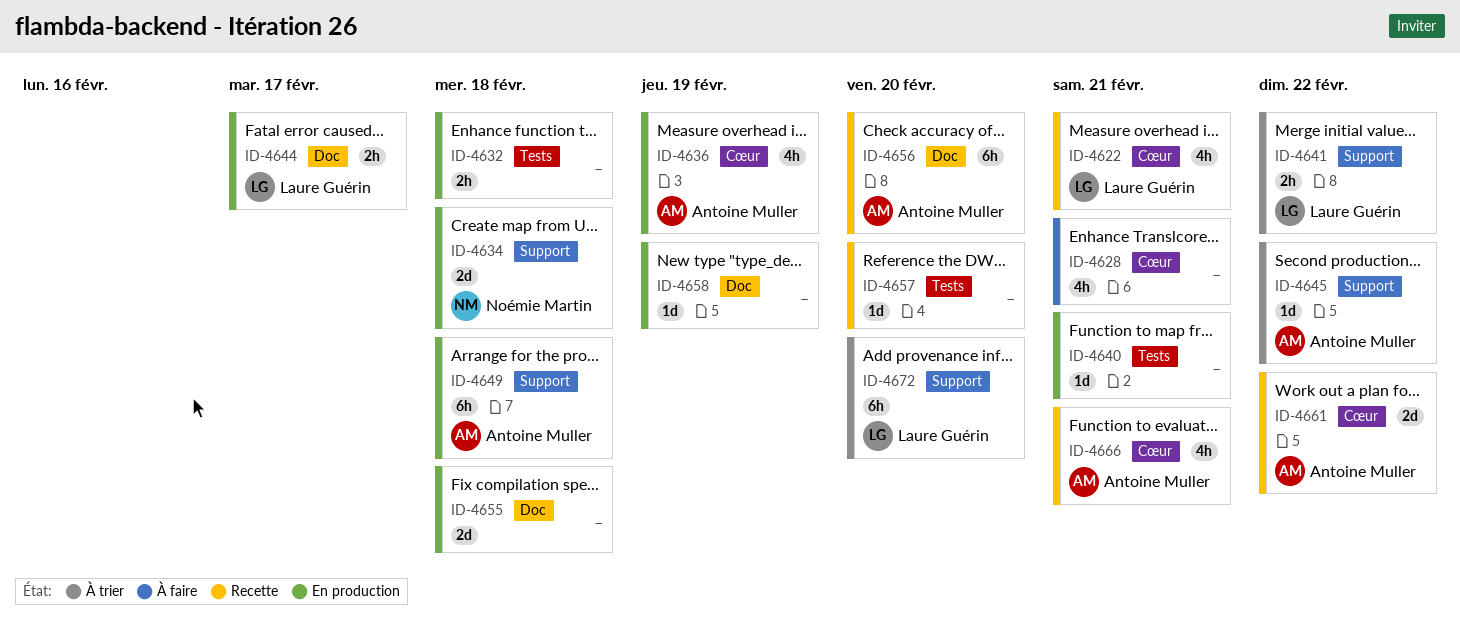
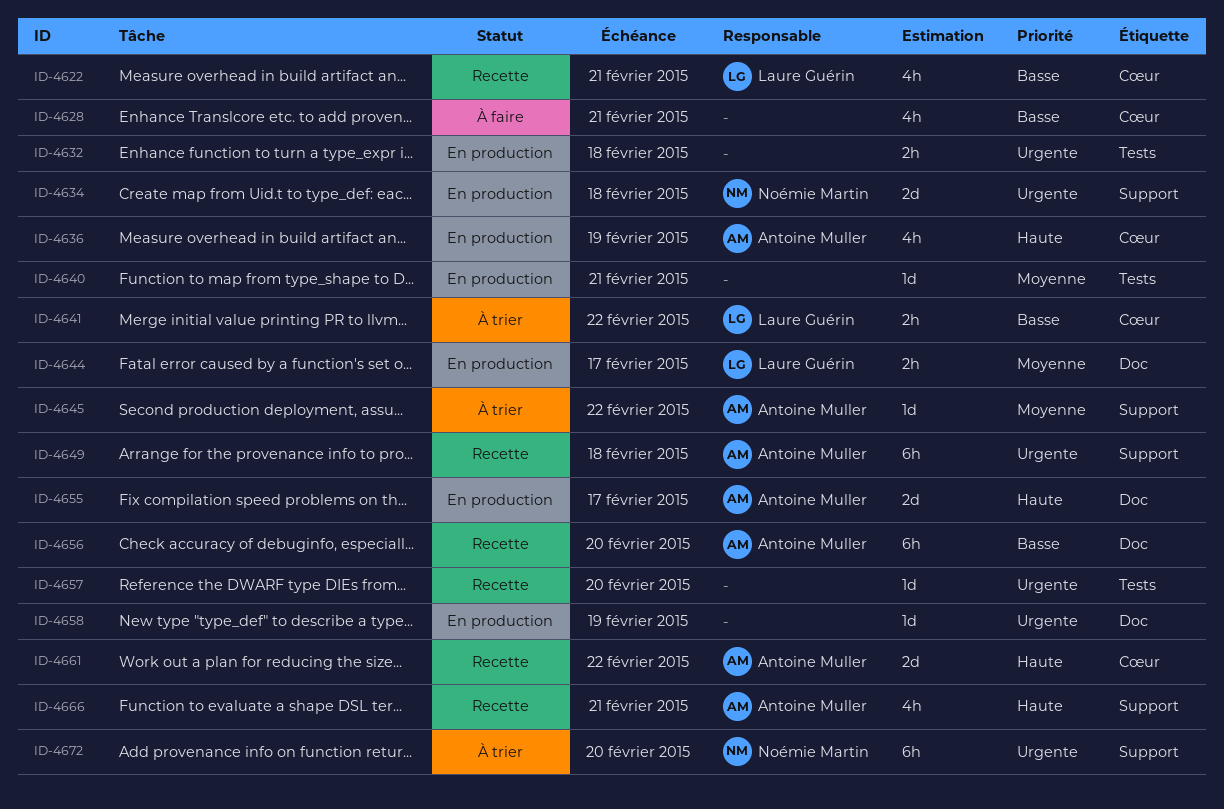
ID-4641, label: Support -> Cœur
ID-4649, status: En production -> Recette
ID-4655, owner: none -> Antoine Muller
ID-4655, due: Feb 18 -> Feb 17
ID-4666, label: Cœur -> Support
ID-4672, owner: Laure Guérin -> Noémie Martin

